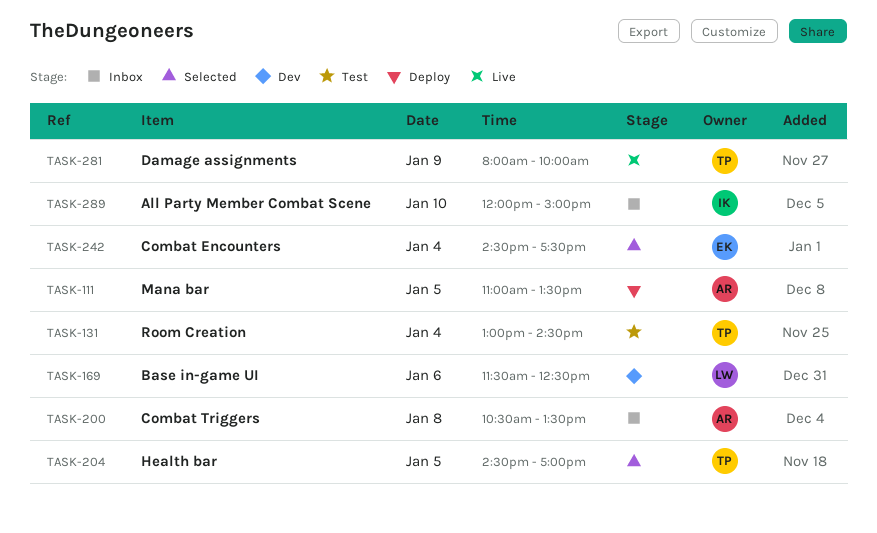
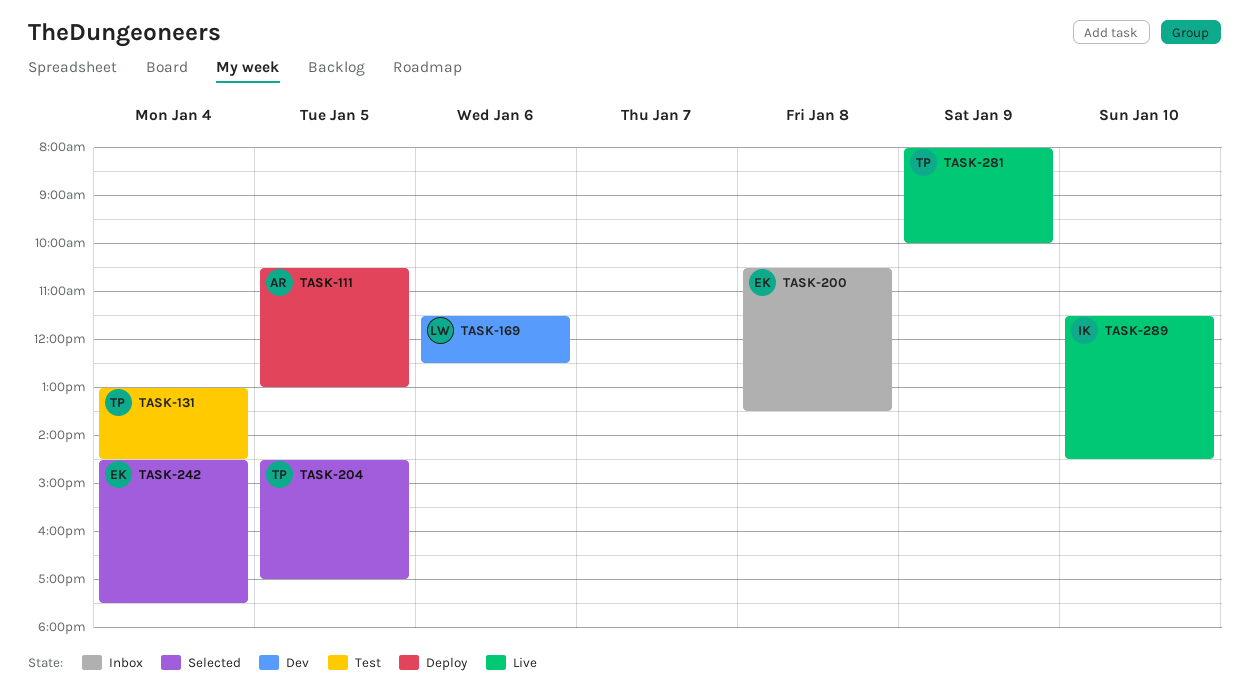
TASK-111, begins: 11:00 -> 10:30
TASK-111, ends: 13:30 -> 13:00
TASK-200, owner: AR -> EK
TASK-289, status: Inbox -> Live
TASK-289, begins: 12:00 -> 11:30
TASK-289, ends: 15:00 -> 14:30

